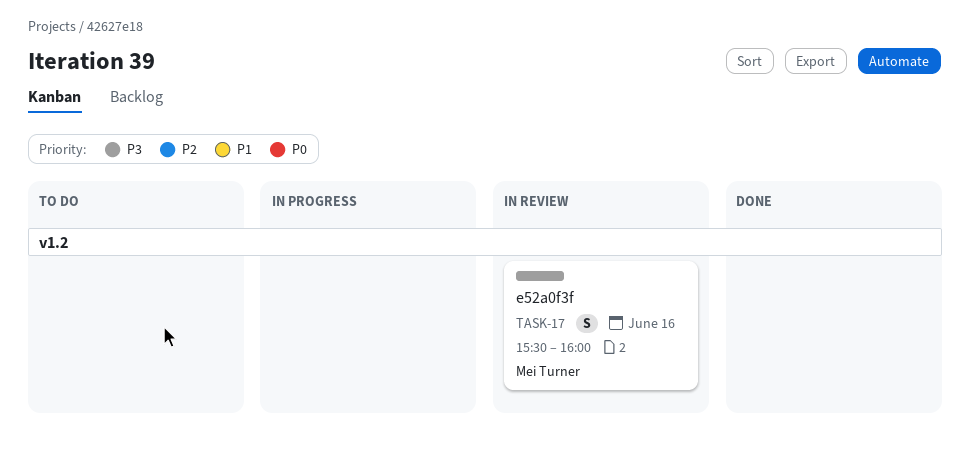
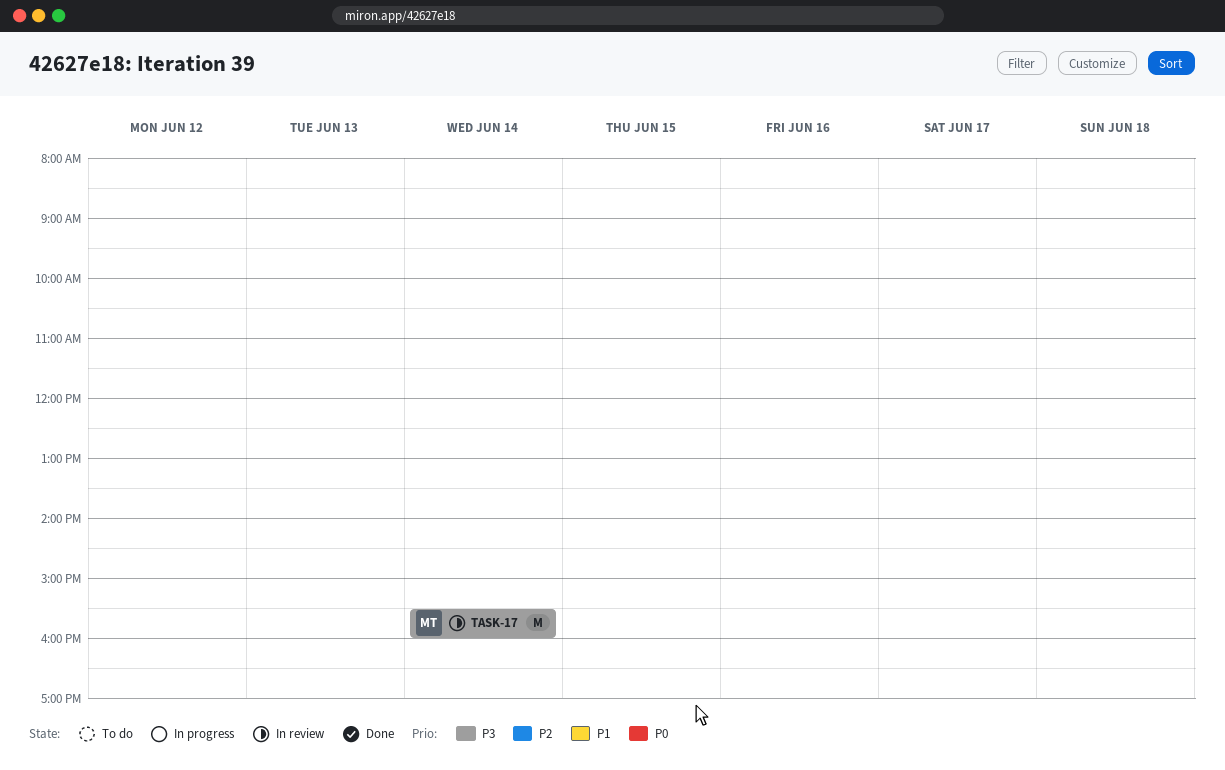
TASK-17, estimate: S -> M
TASK-17, day: Jun 16 -> Jun 14

